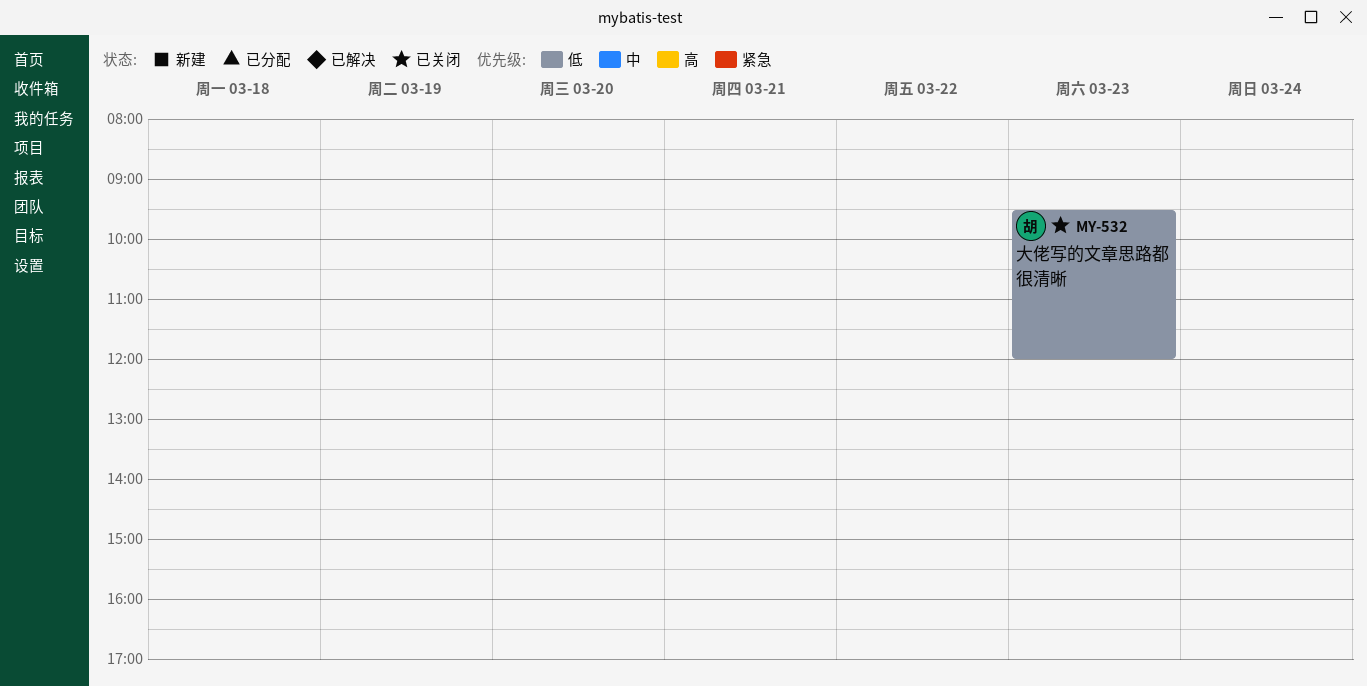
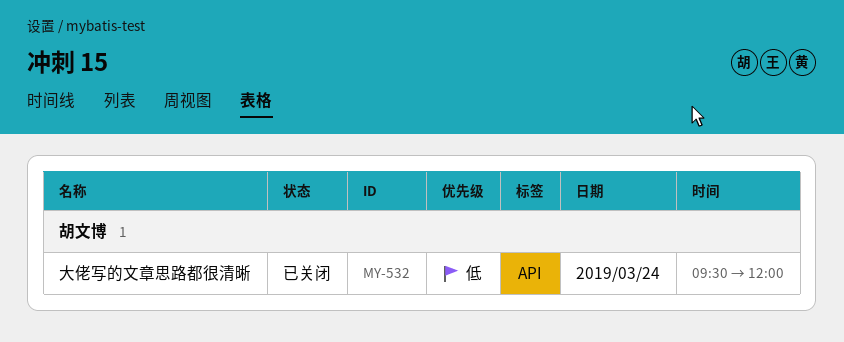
MY-532, day: Mar 23 -> Mar 24

